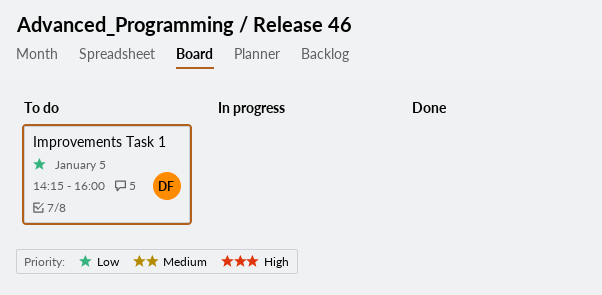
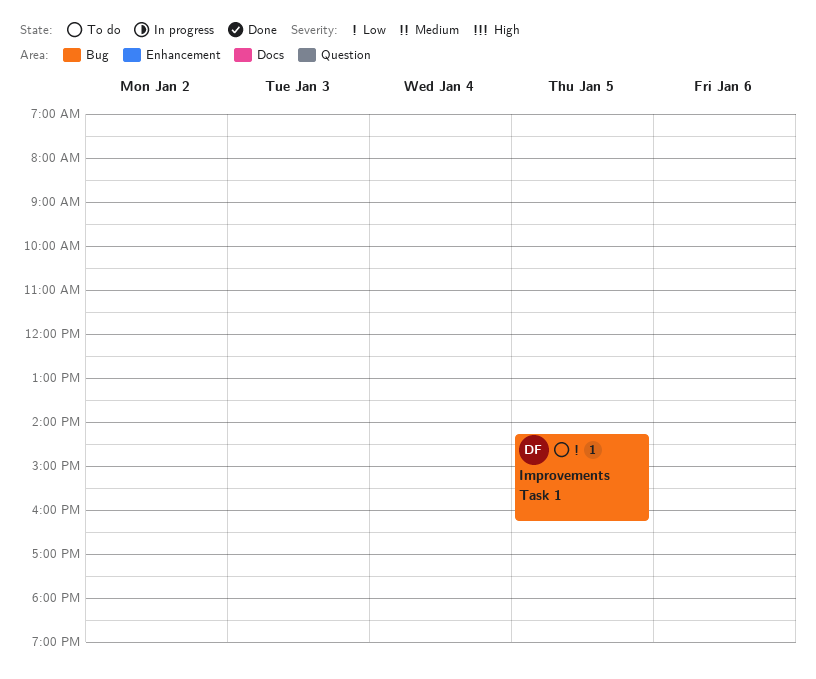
Improvements Task 1, ends: 16:00 -> 16:15

